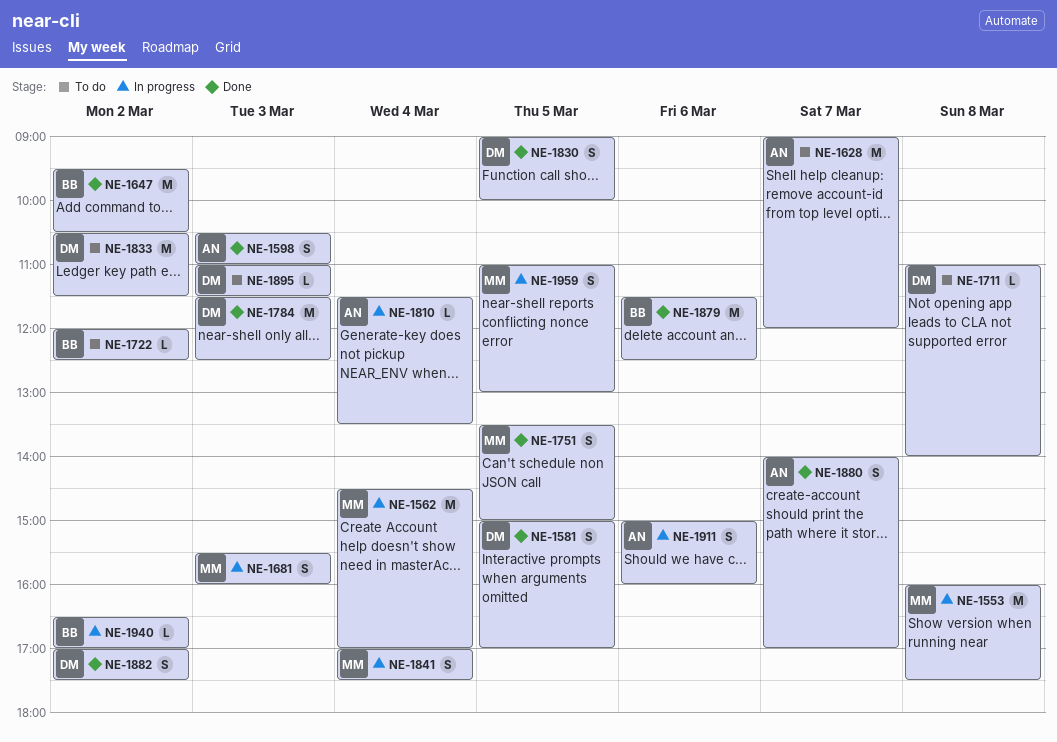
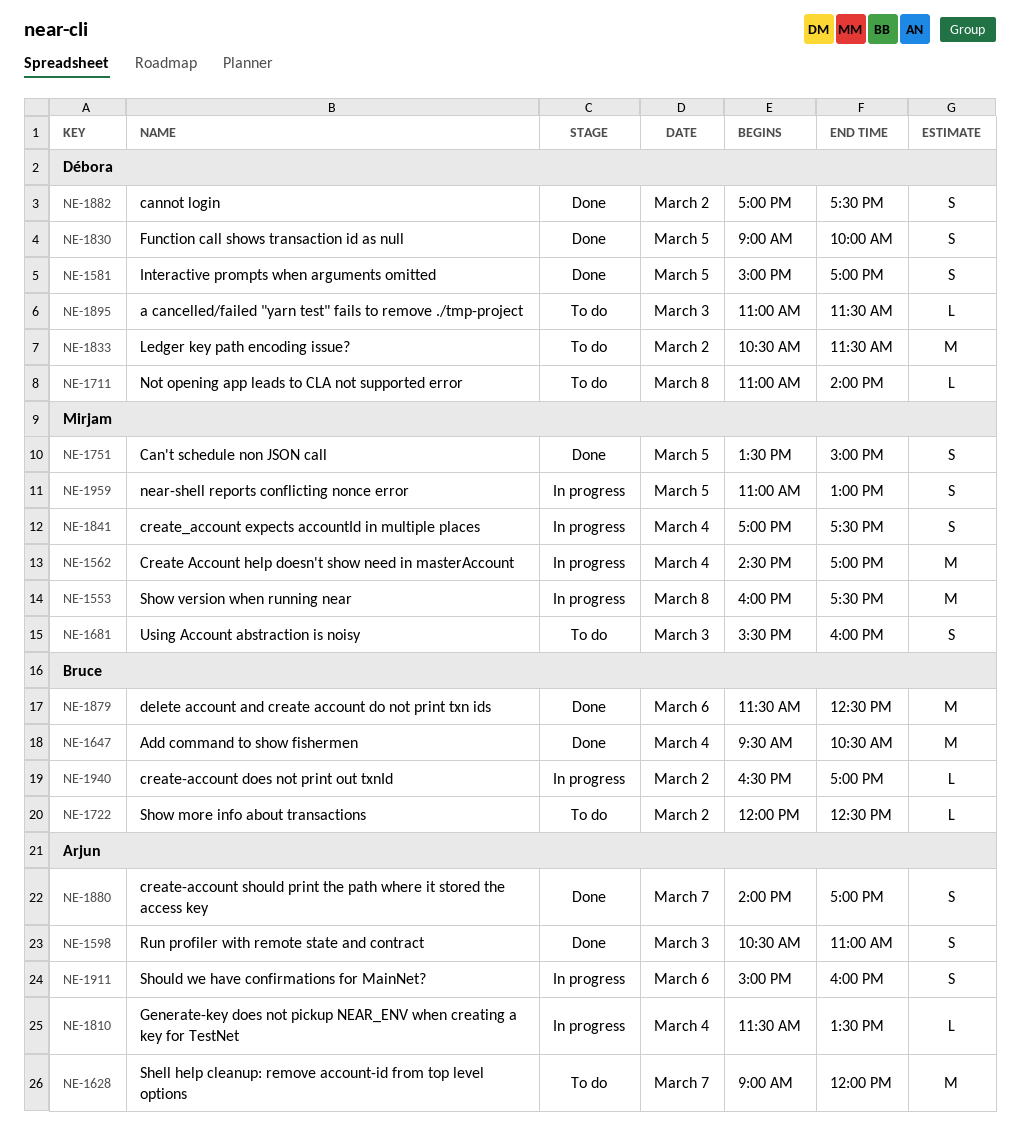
NE-1647, day: Mar 2 -> Mar 4
NE-1681, status: In progress -> To do
NE-1784: present -> none

